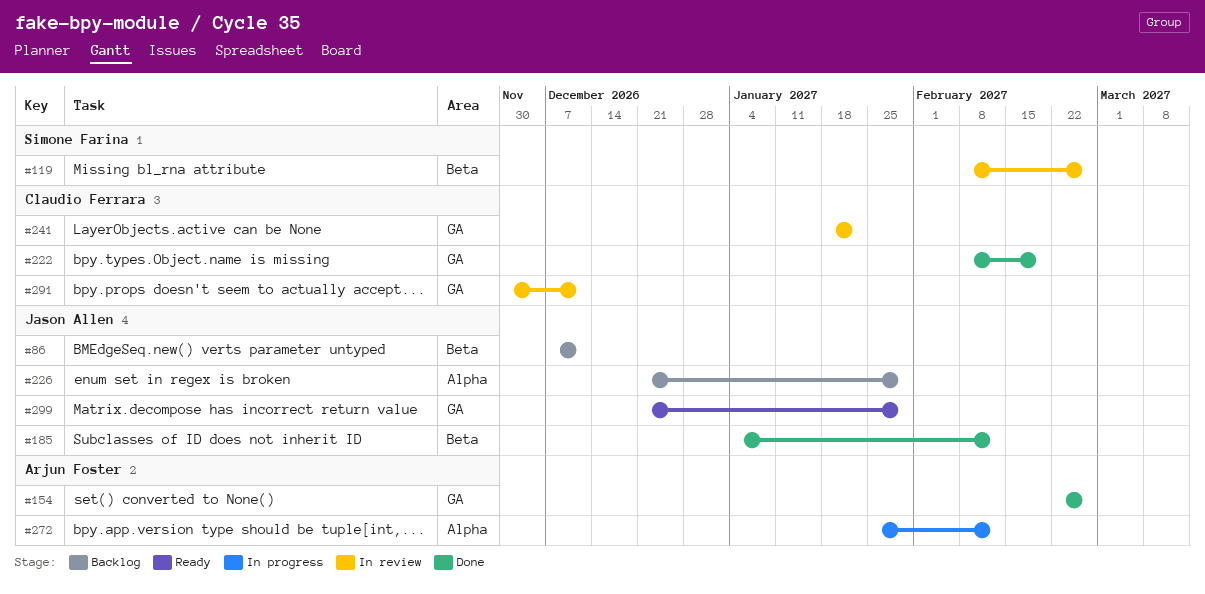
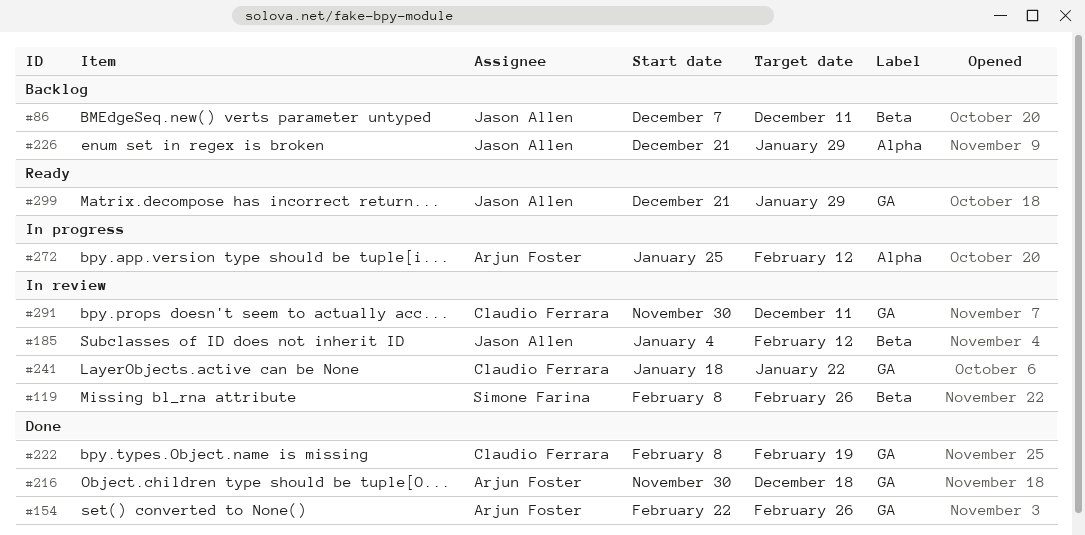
#185, status: Done -> In review
#216: none -> present

